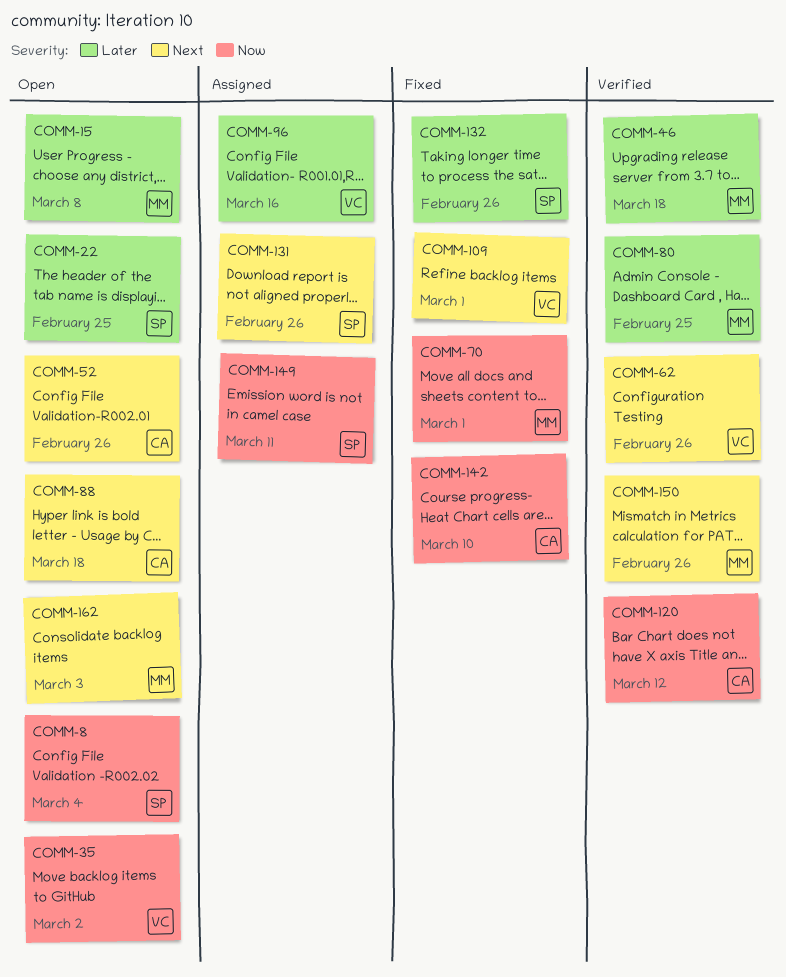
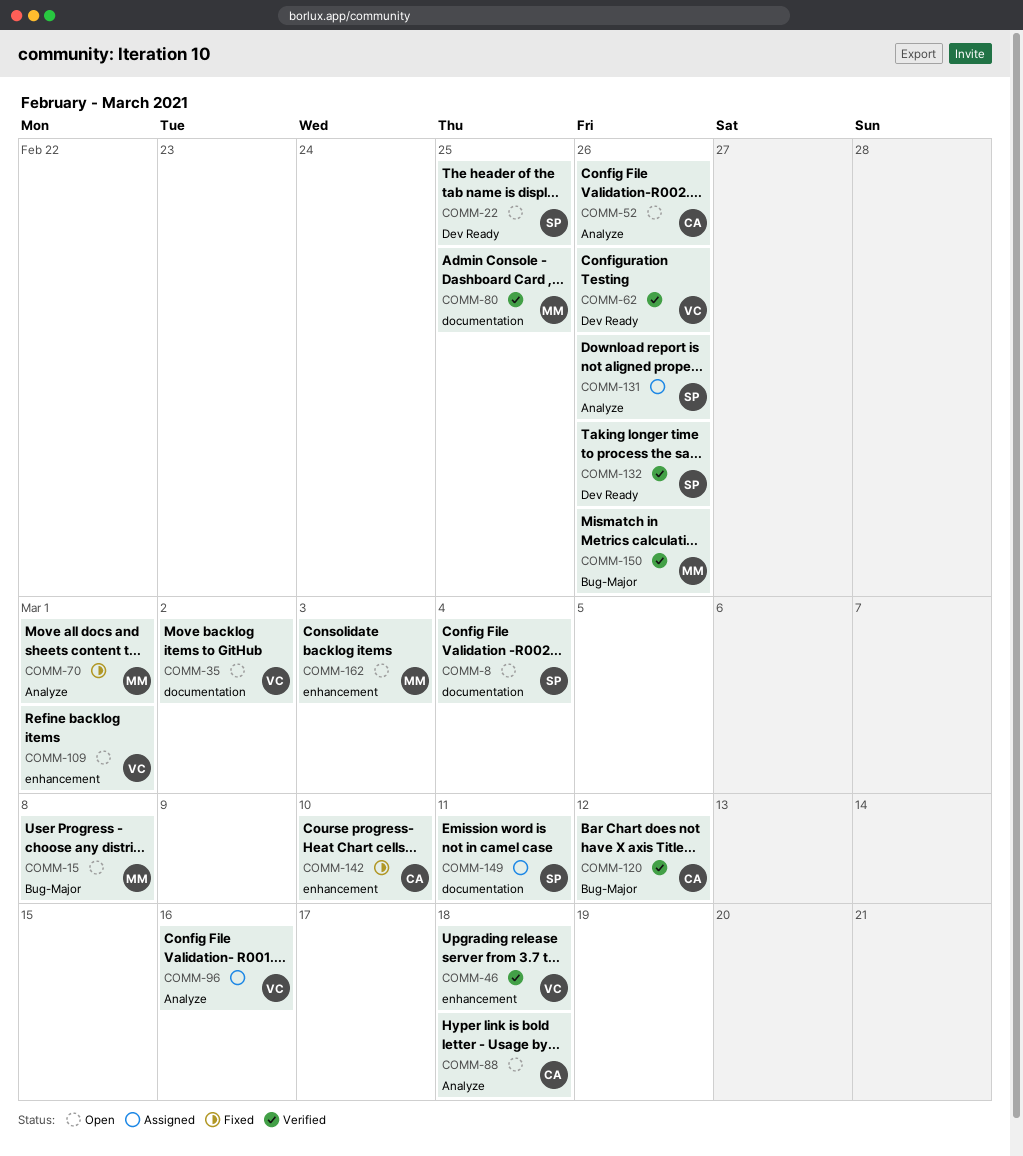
COMM-46, owner: MM -> VC
COMM-109, status: Fixed -> Open
COMM-132, status: Fixed -> Verified

